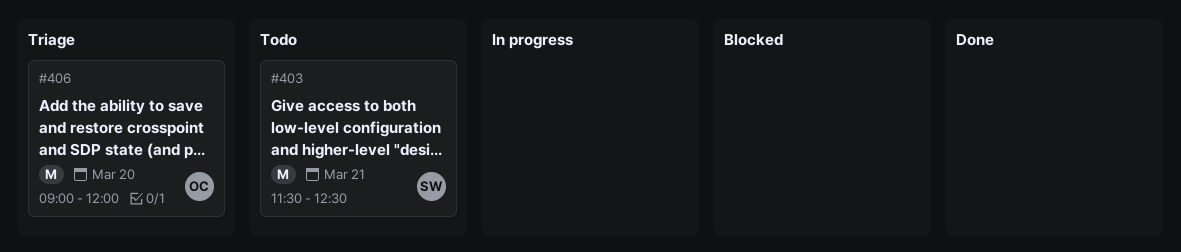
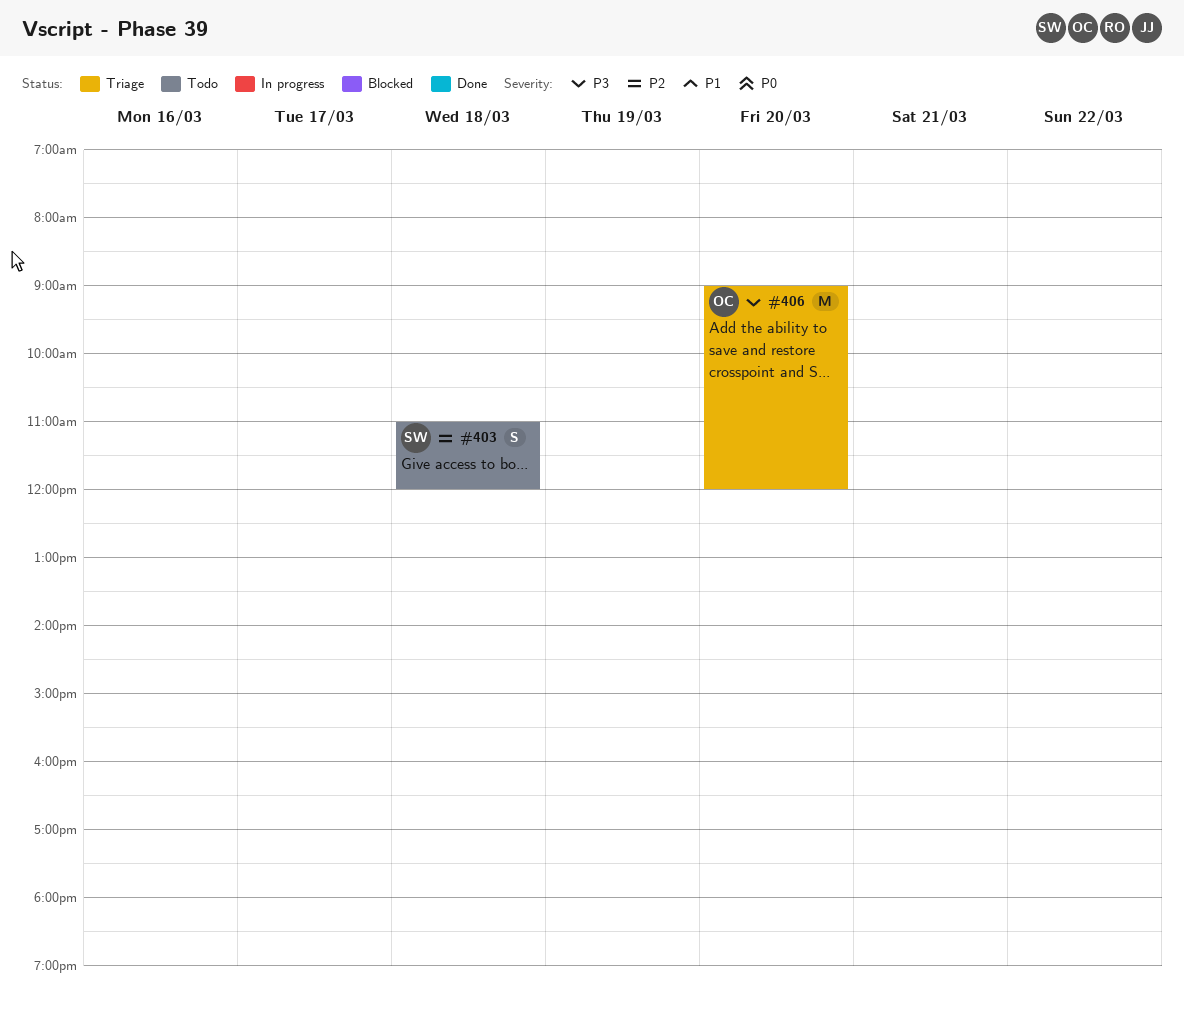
#403, estimate: M -> S
#403, day: Mar 21 -> Mar 18
#403, begins: 11:30 -> 11:00
#403, ends: 12:30 -> 12:00

